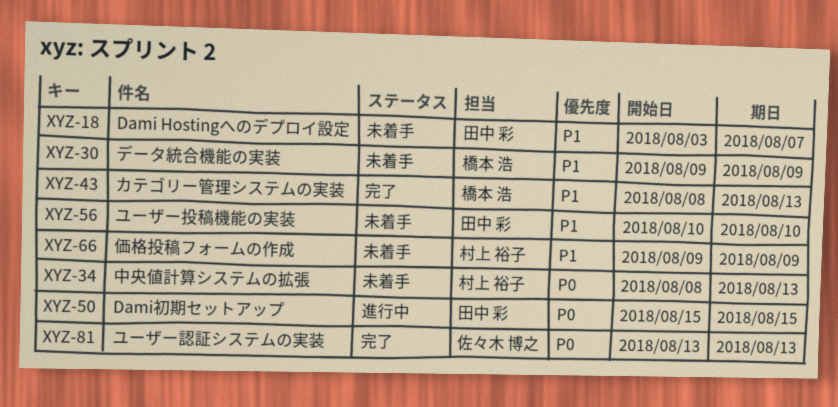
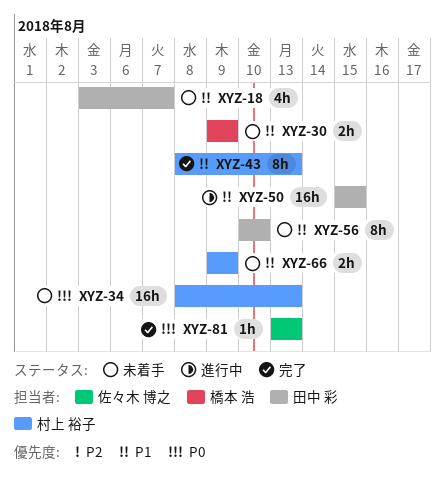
XYZ-43, owner: 橋本 浩 -> 村上 裕子
XYZ-50, priority: P0 -> P1

